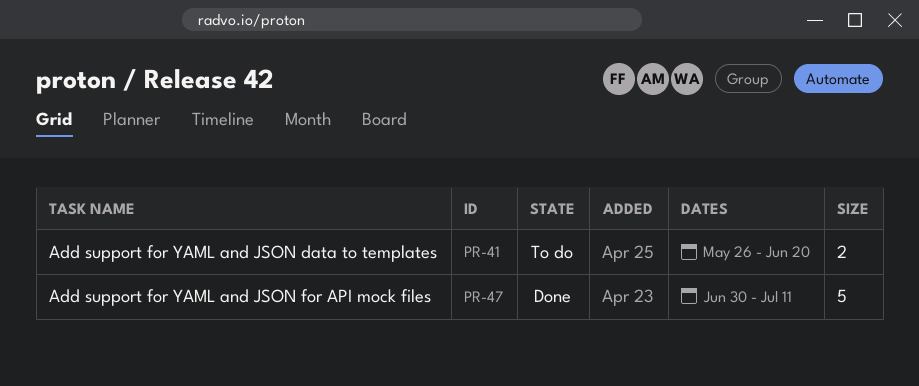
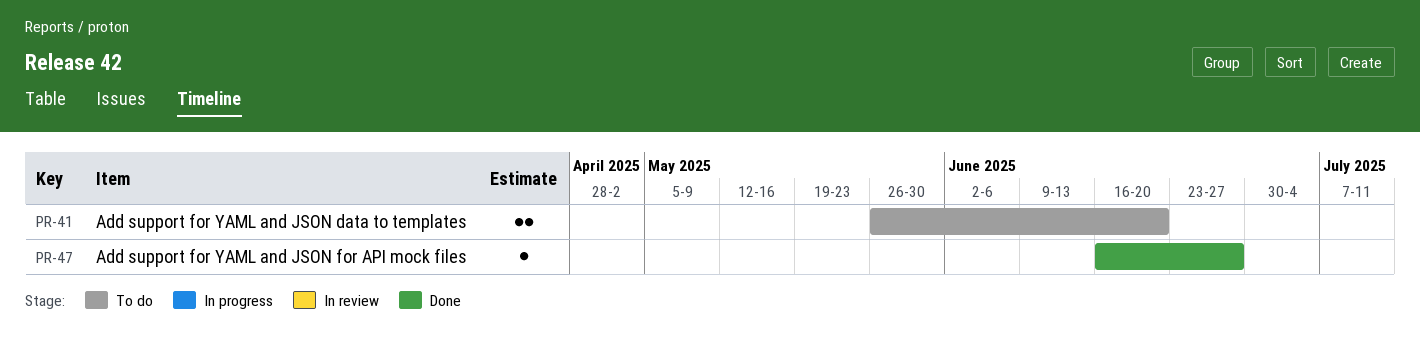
PR-47, estimate: 5 -> 1
PR-47, start: Jun 30 -> Jun 16
PR-47, due: Jul 11 -> Jun 27

